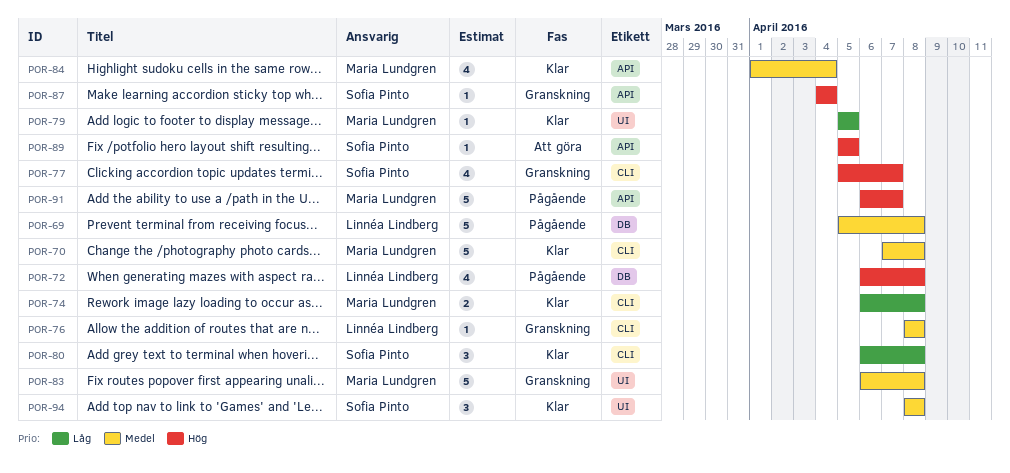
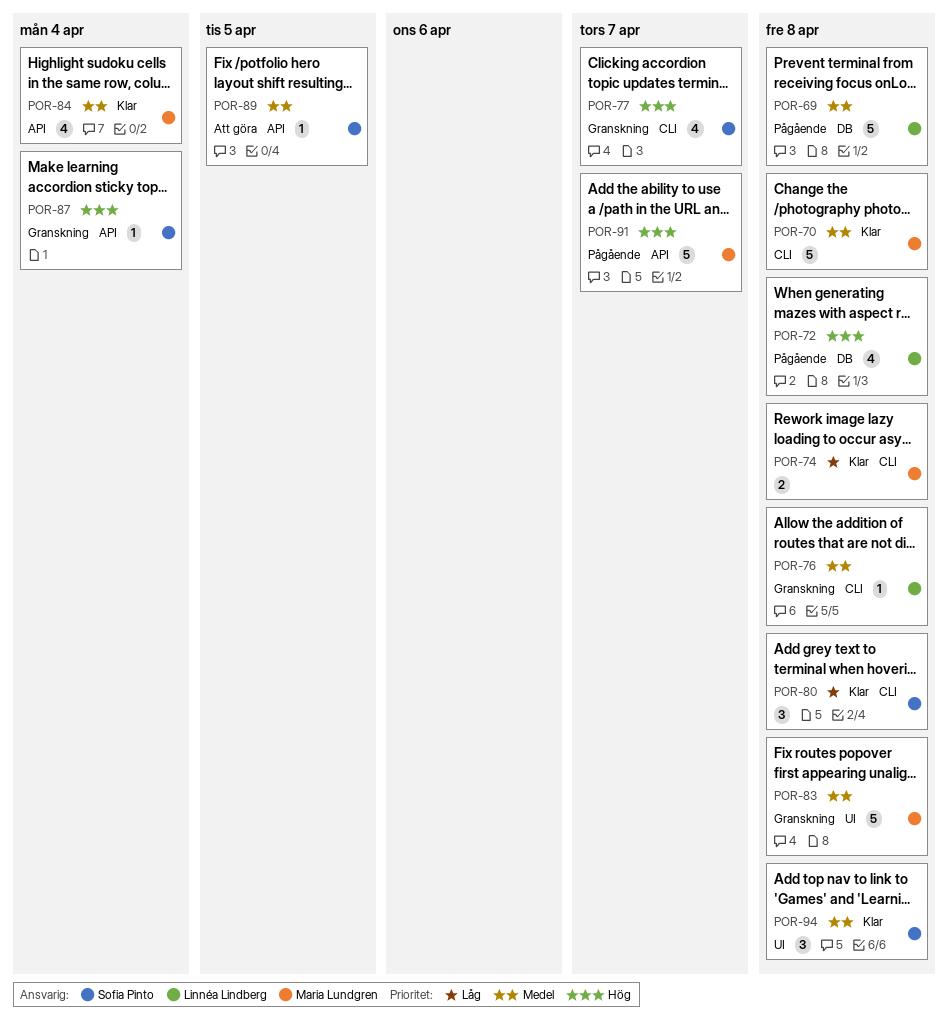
POR-79: present -> none
POR-89, priority: Hög -> Medel

